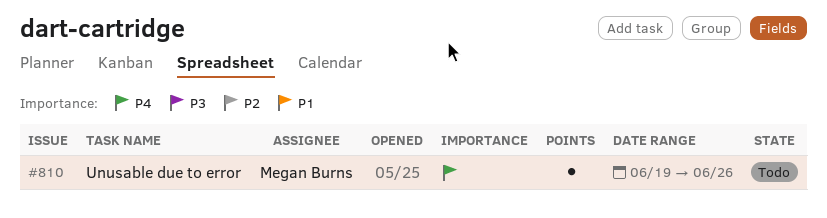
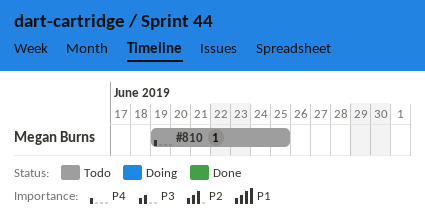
#810, due: Jun 26 -> Jun 25

